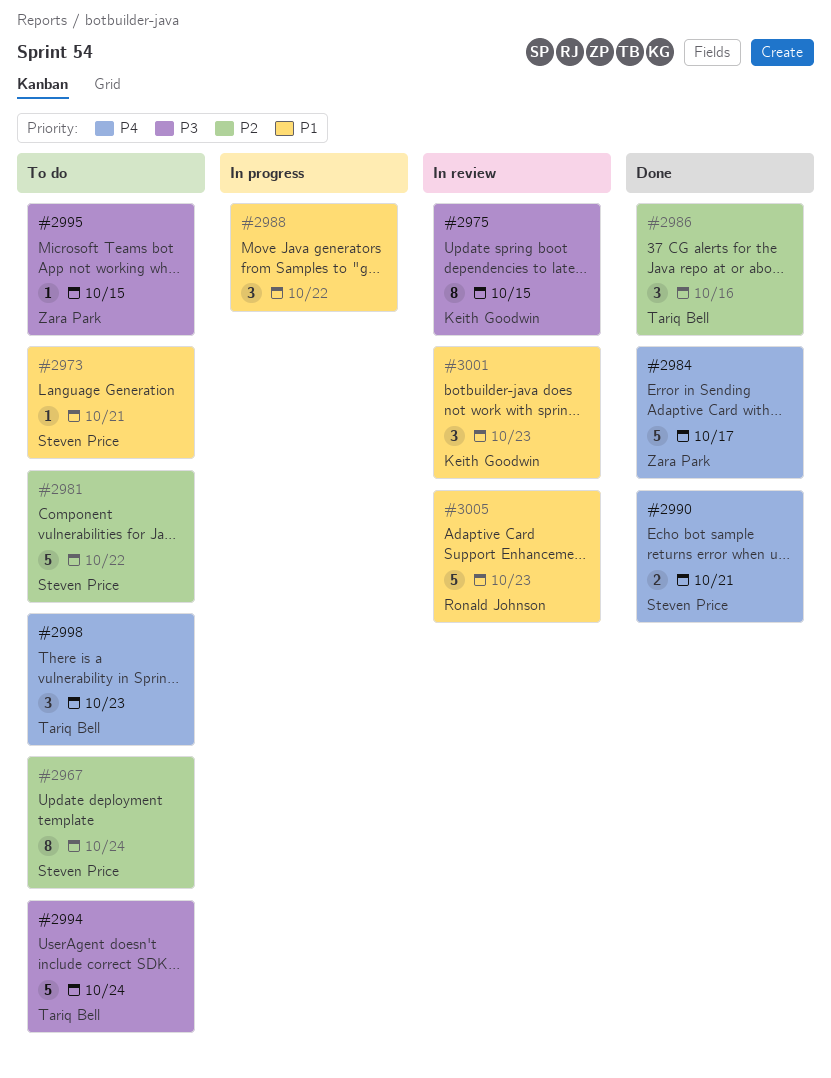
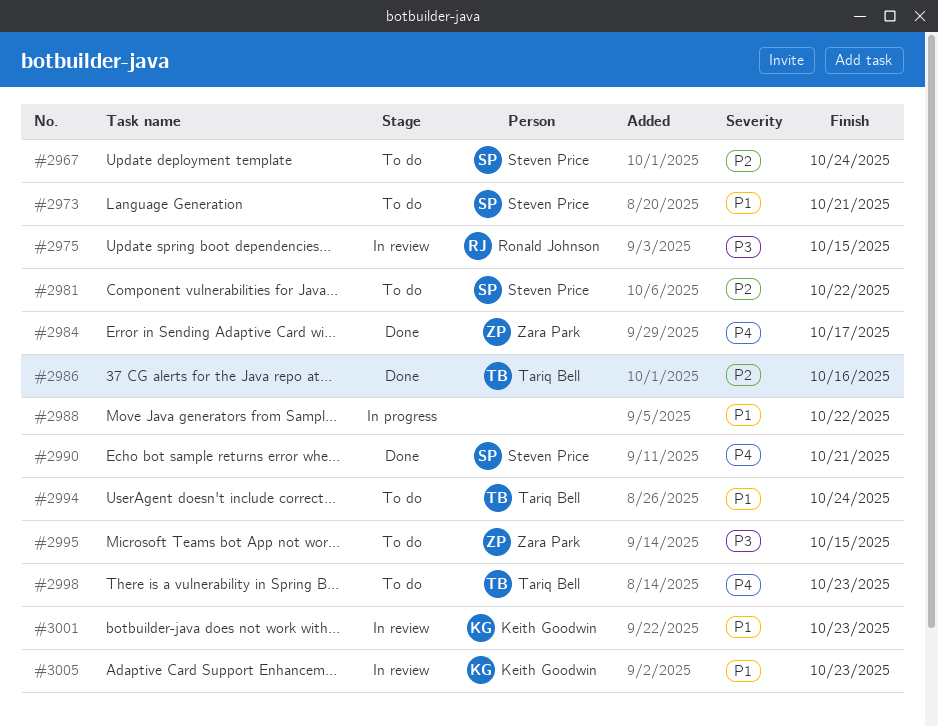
#2975, owner: Keith Goodwin -> Ronald Johnson
#2994, priority: P3 -> P1
#3005, owner: Ronald Johnson -> Keith Goodwin

